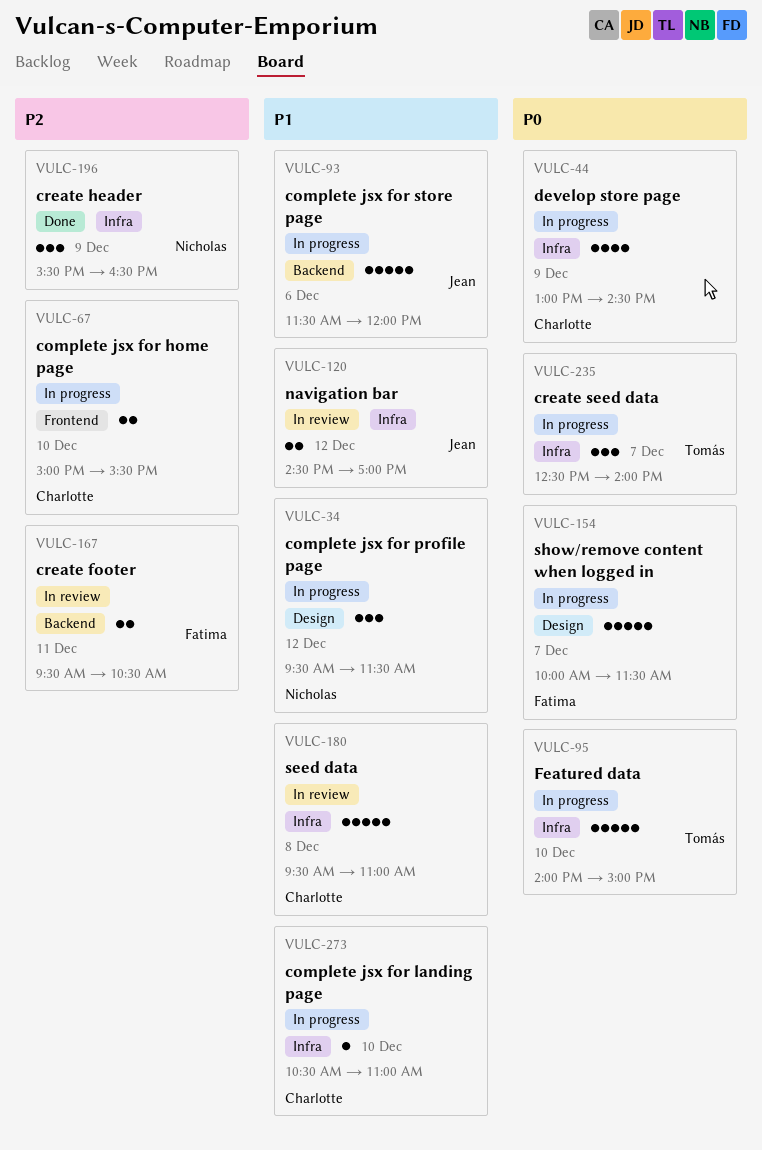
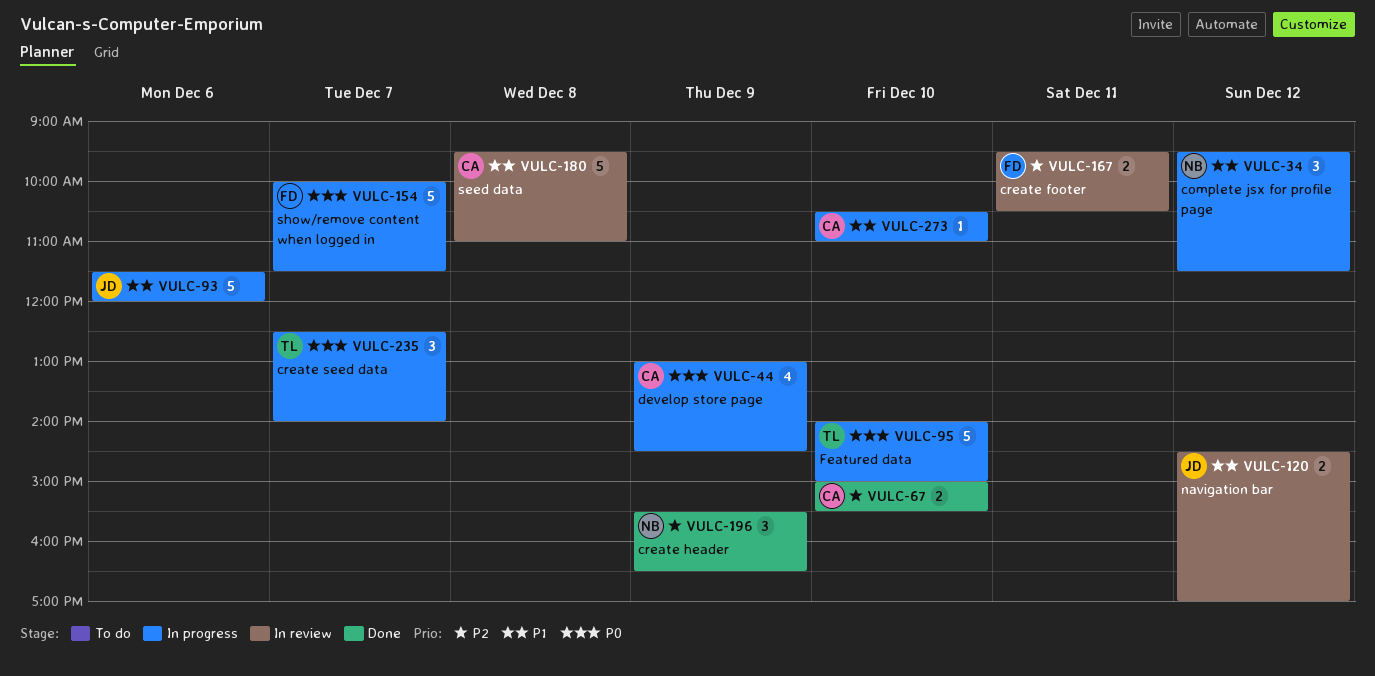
VULC-67, status: In progress -> Done

